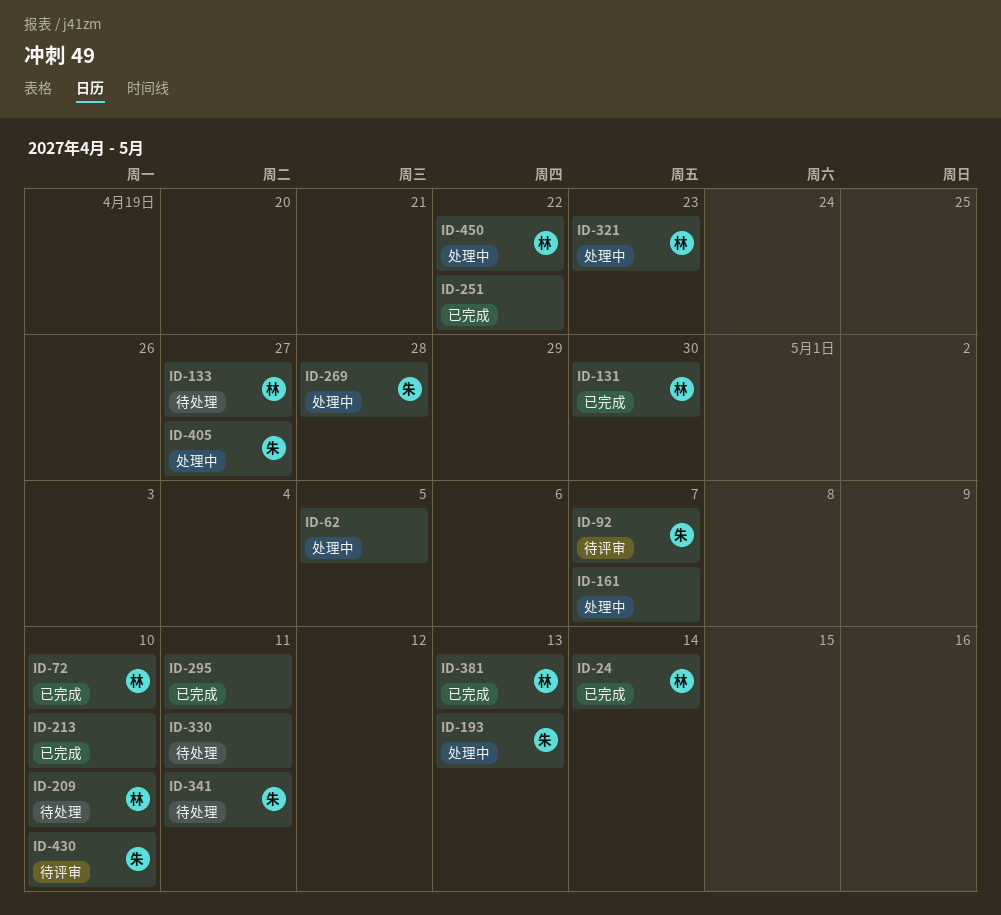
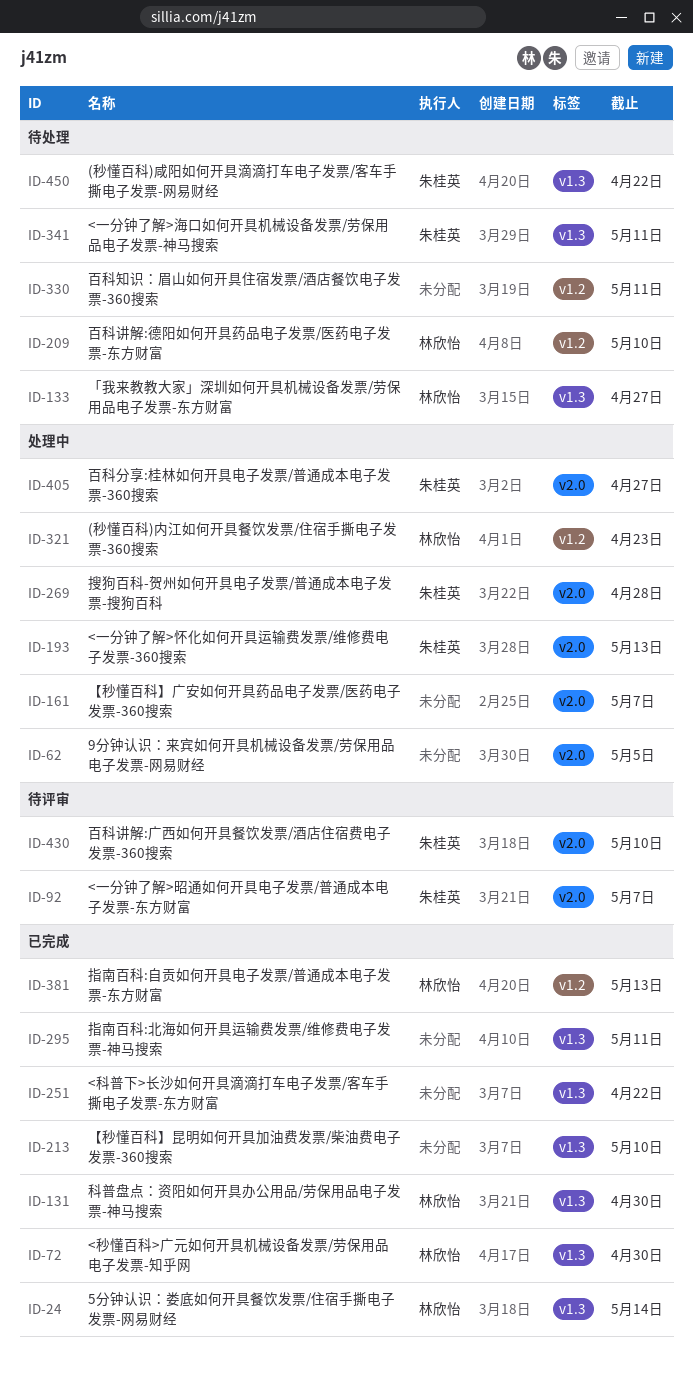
ID-72, due: May 10 -> Apr 30
ID-450, status: 处理中 -> 待处理
ID-450, owner: 林欣怡 -> 朱桂英

